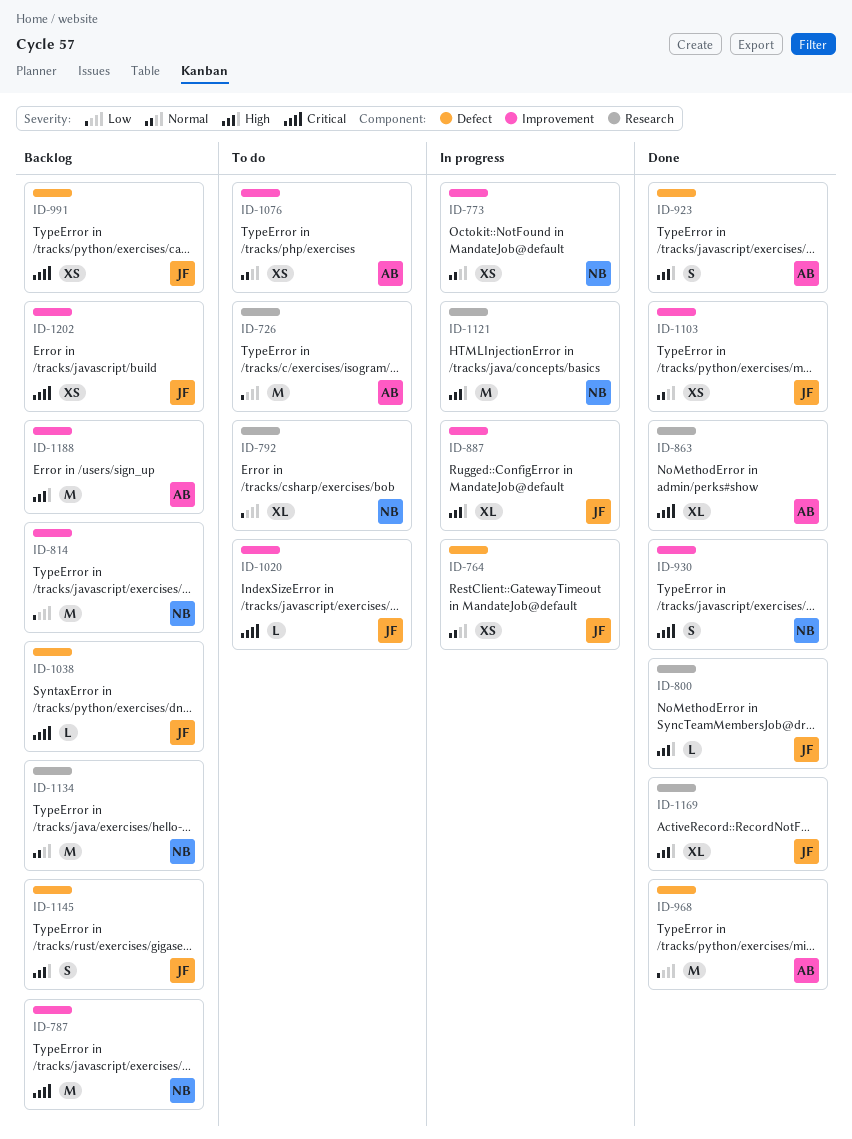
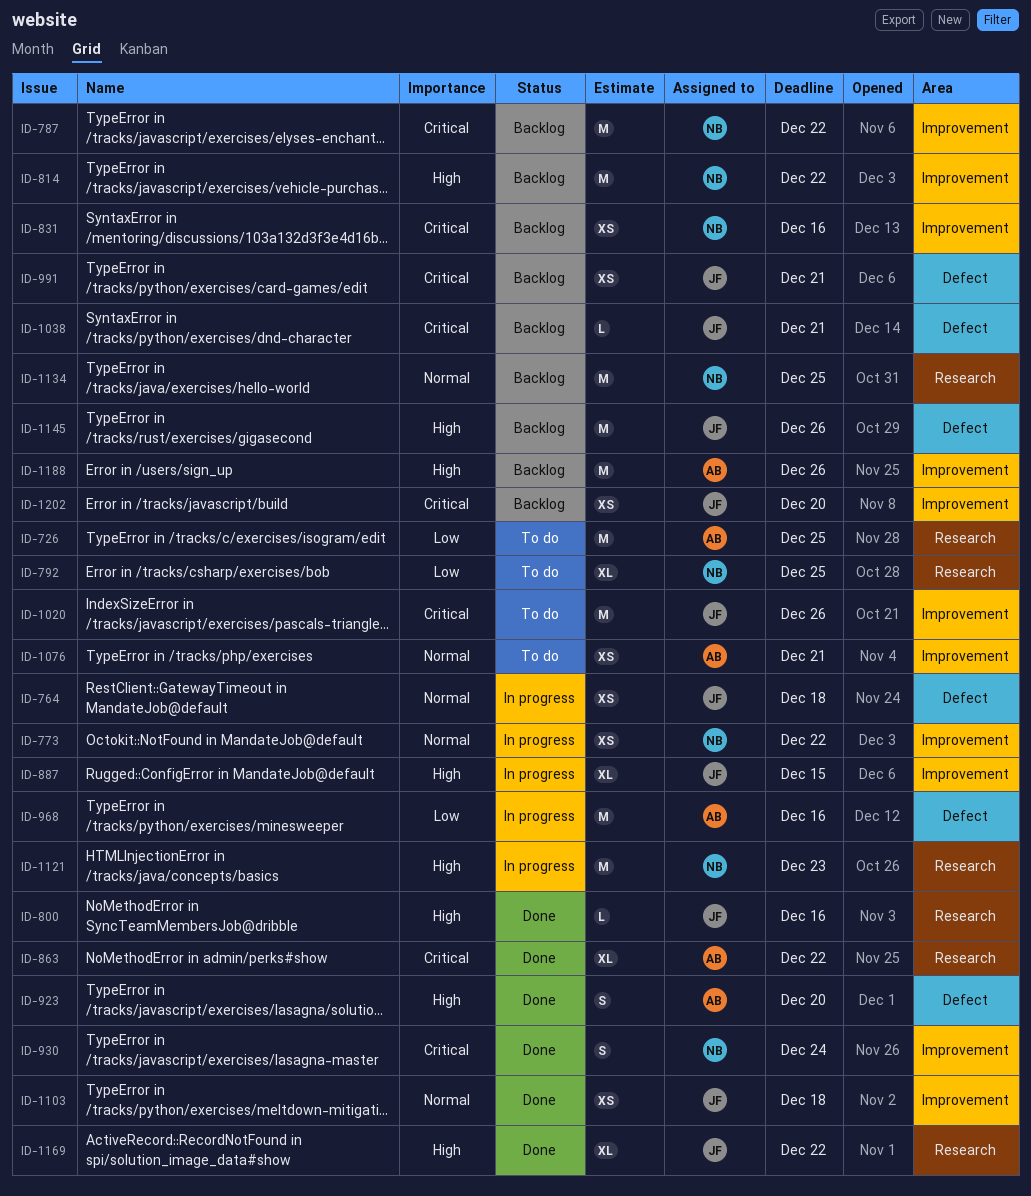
ID-814, priority: Low -> High
ID-831: none -> present
ID-968, status: Done -> In progress
ID-1020, estimate: L -> M
ID-1145, estimate: S -> M

